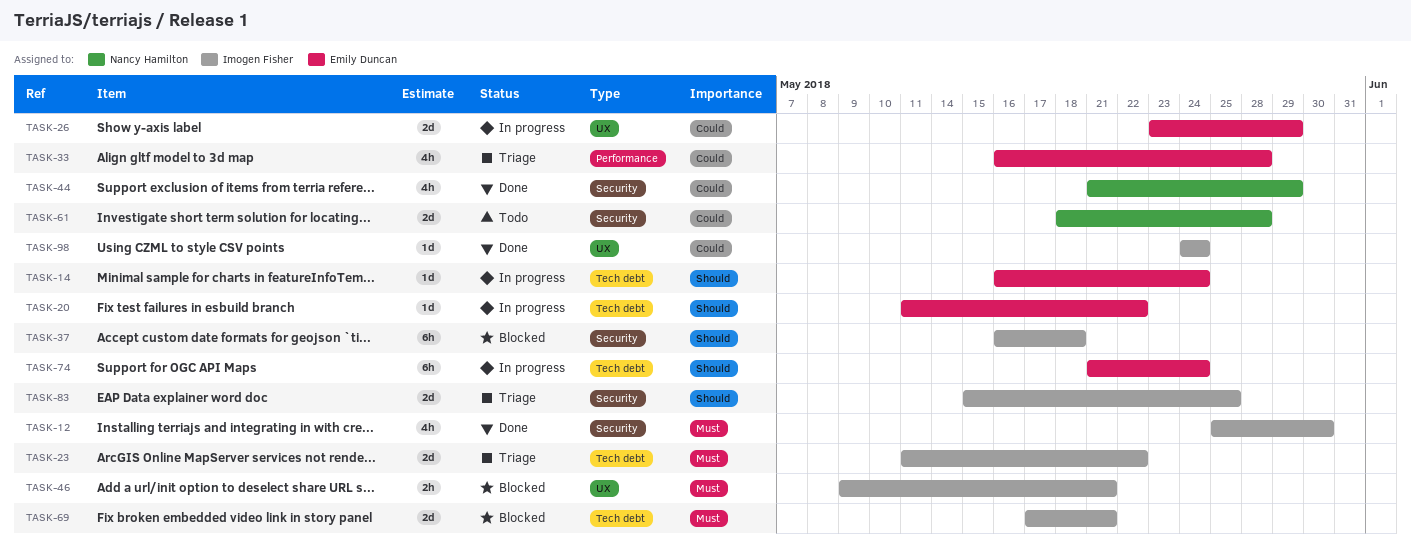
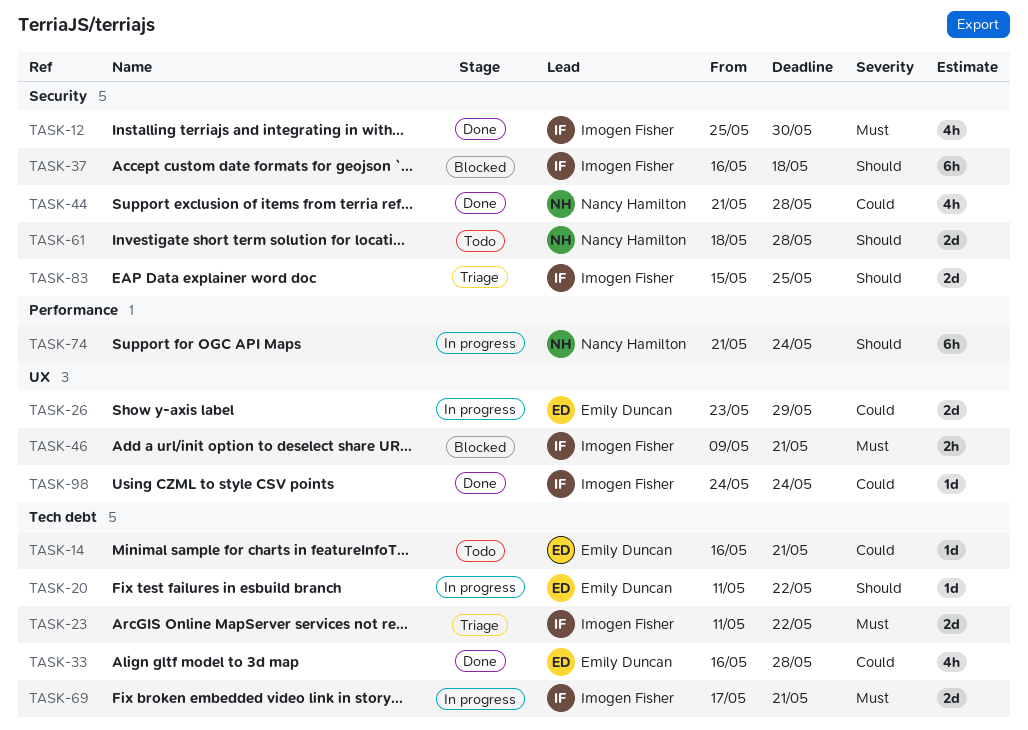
TASK-14, status: In progress -> Todo
TASK-14, priority: Should -> Could
TASK-14, due: May 24 -> May 21
TASK-33, status: Triage -> Done
TASK-33, label: Performance -> Tech debt
TASK-44, due: May 29 -> May 28
TASK-61, priority: Could -> Should
TASK-69, status: Blocked -> In progress
TASK-74, owner: Emily Duncan -> Nancy Hamilton
TASK-74, label: Tech debt -> Performance

